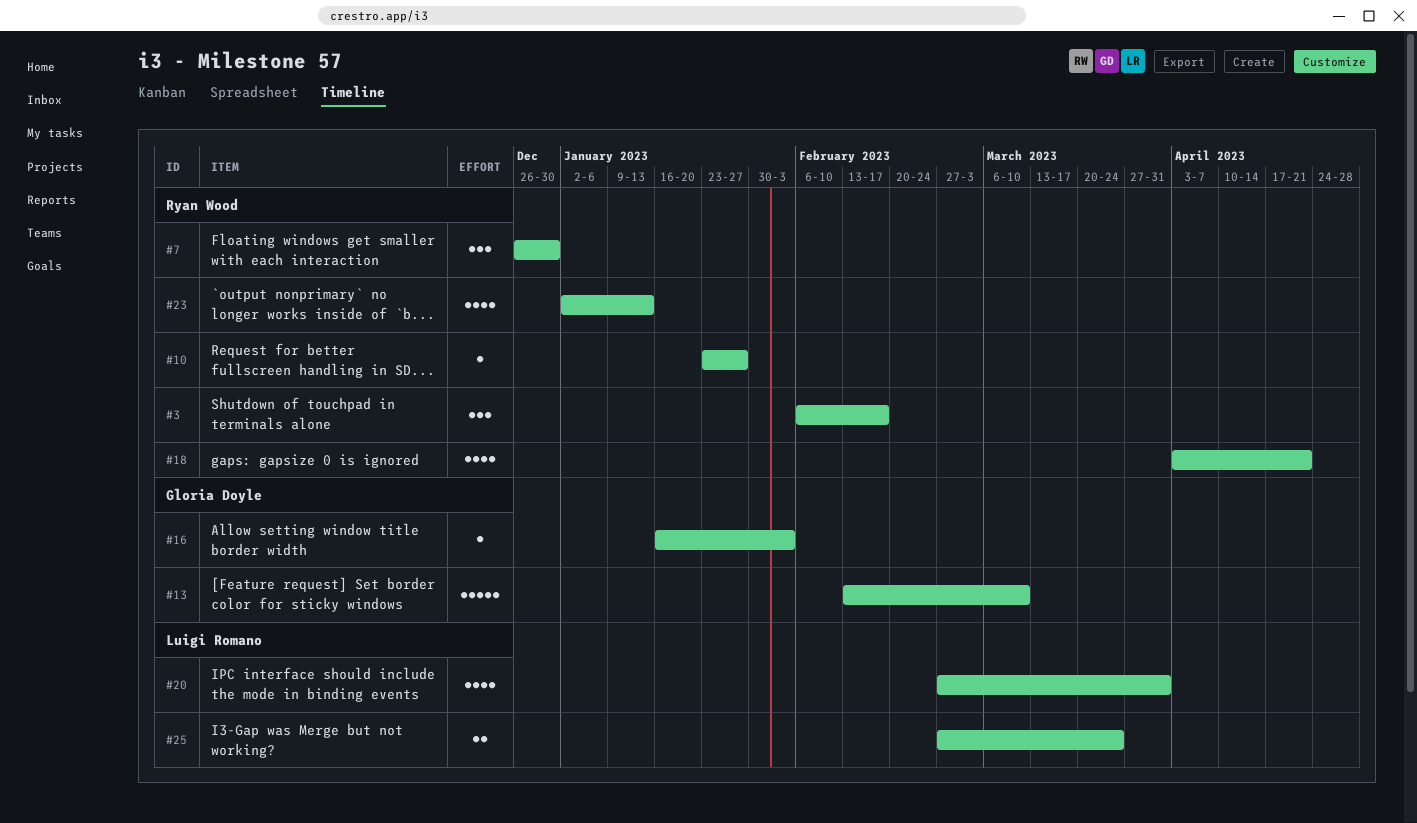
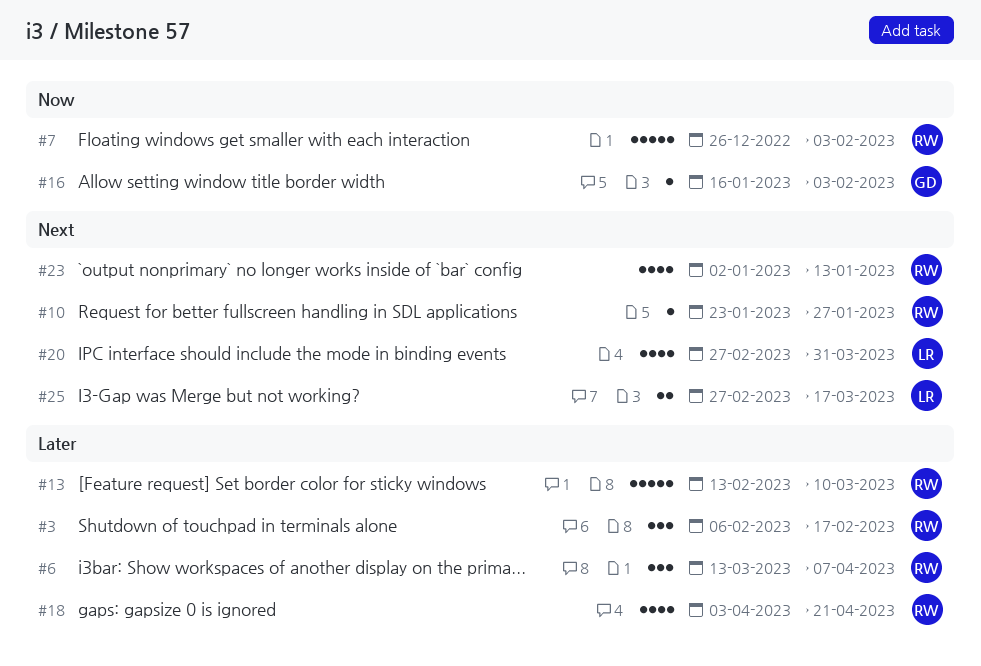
#6: none -> present
#7, estimate: 3 -> 5
#7, due: Dec 30 -> Feb 3
#13, owner: Gloria Doyle -> Ryan Wood
#25, due: Mar 24 -> Mar 17

